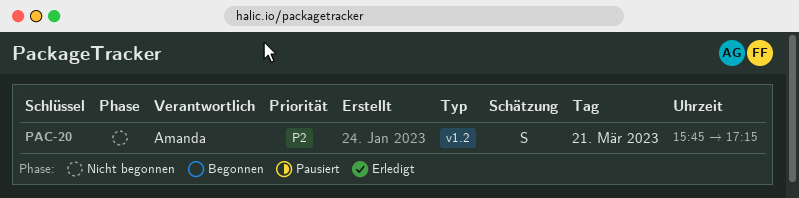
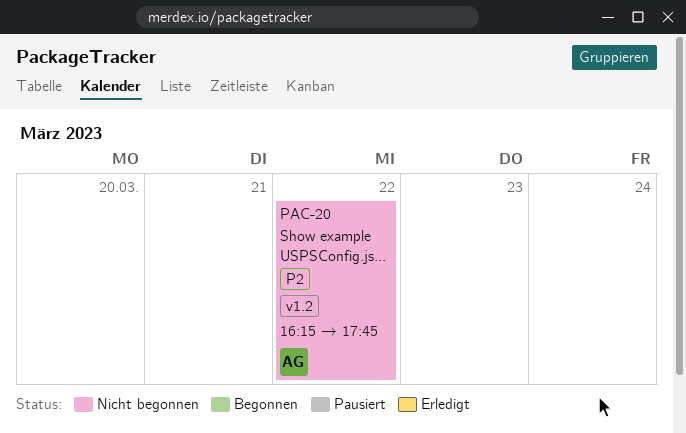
PAC-20, day: Mar 21 -> Mar 22
PAC-20, begins: 15:45 -> 16:15
PAC-20, ends: 17:15 -> 17:45

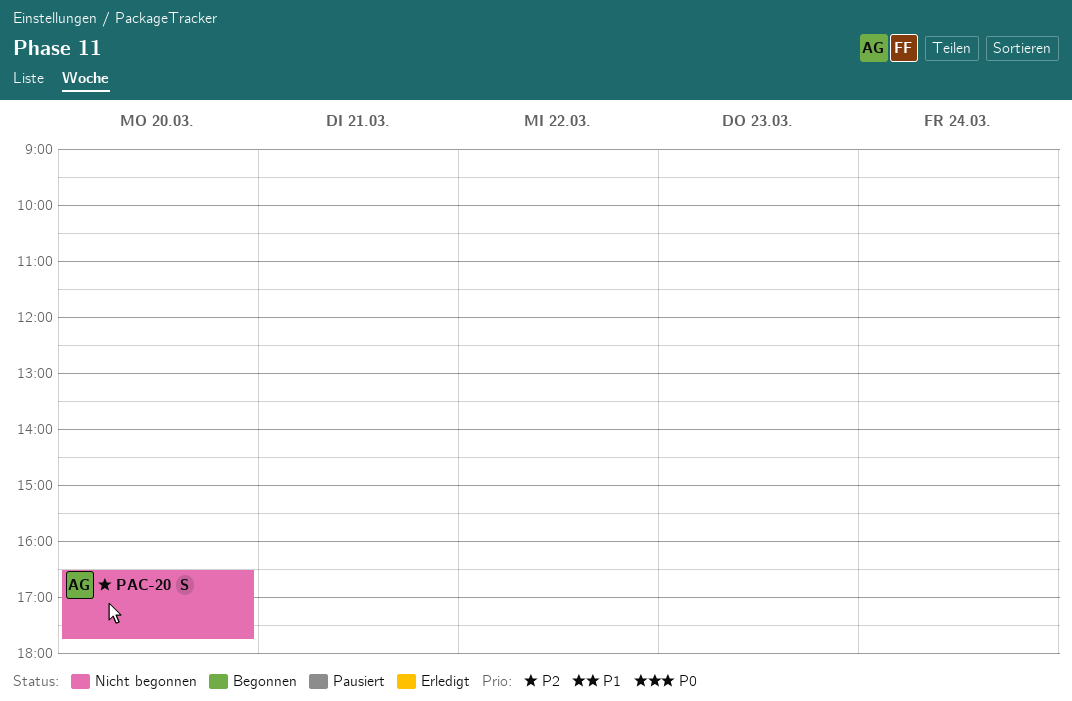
PAC-20, day: Mar 22 -> Mar 20
PAC-20, begins: 16:15 -> 16:30

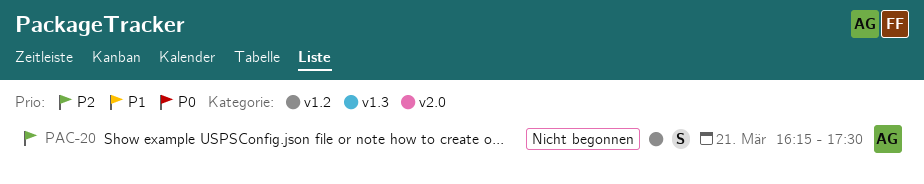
PAC-20, day: Mar 20 -> Mar 21
PAC-20, begins: 16:30 -> 16:15
PAC-20, ends: 17:45 -> 17:30

